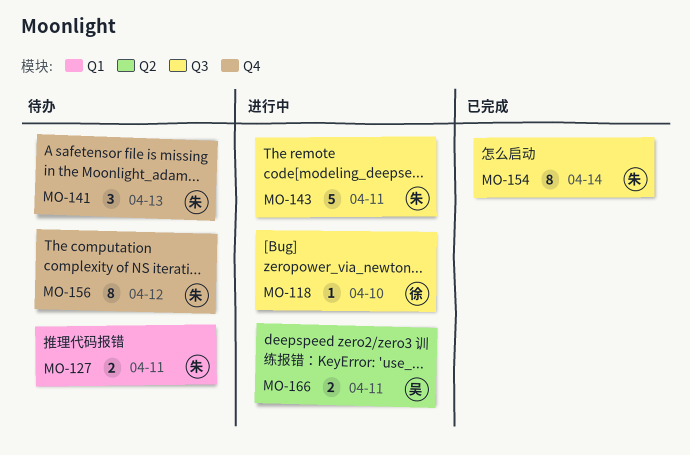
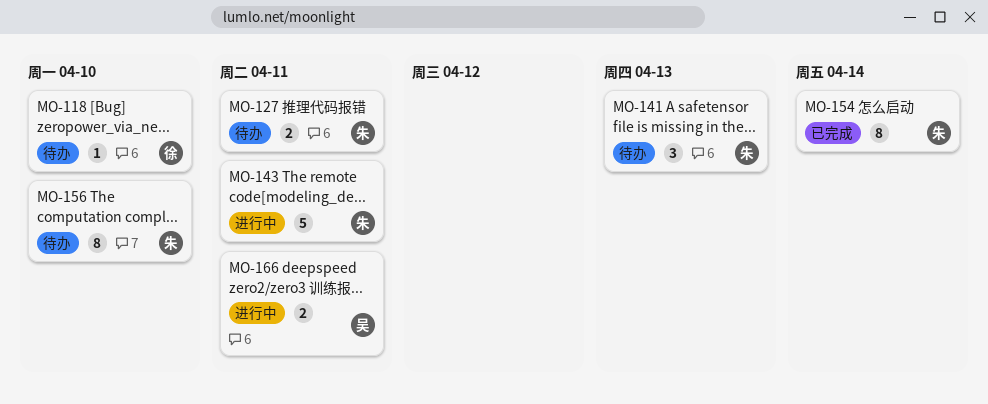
MO-118, status: 进行中 -> 待办
MO-156, due: Apr 12 -> Apr 10

